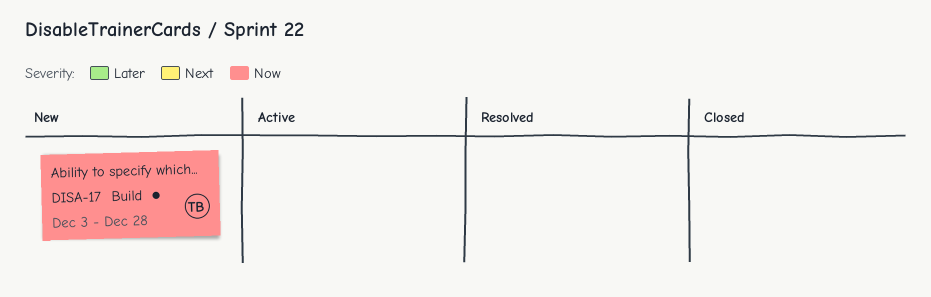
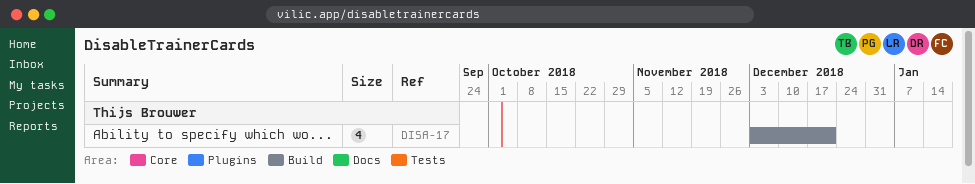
DISA-17, estimate: 1 -> 4
DISA-17, due: Dec 28 -> Dec 21

